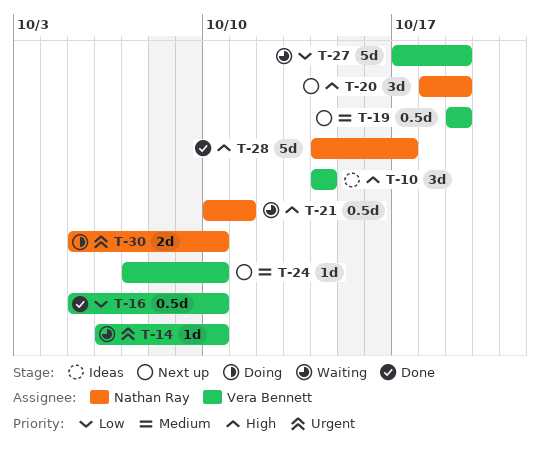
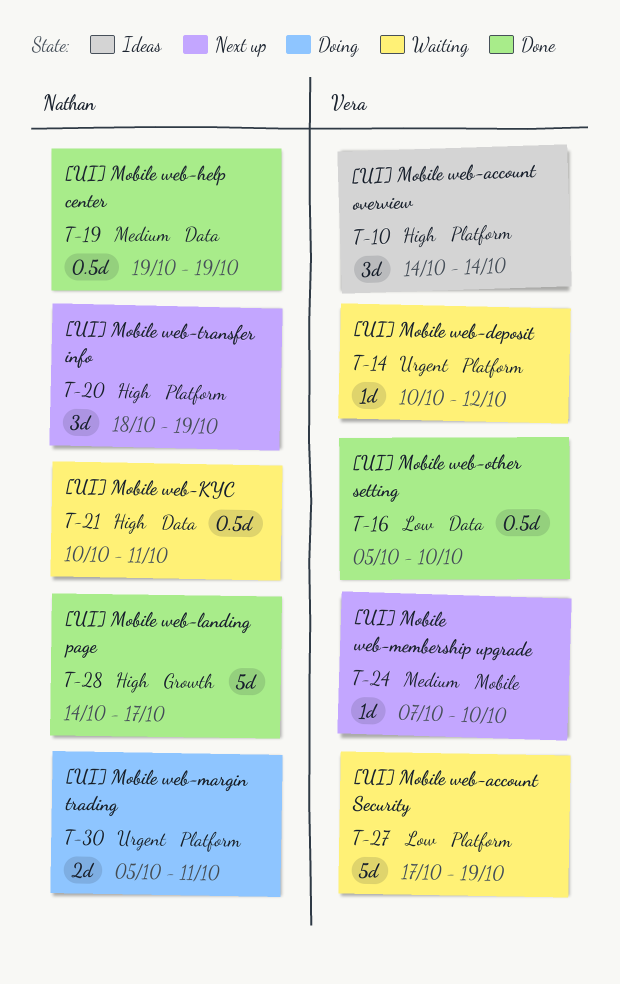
T-14, start: Oct 6 -> Oct 10
T-14, due: Oct 10 -> Oct 12
T-19, status: Next up -> Done
T-19, owner: Vera Bennett -> Nathan Ray
T-30, due: Oct 10 -> Oct 11

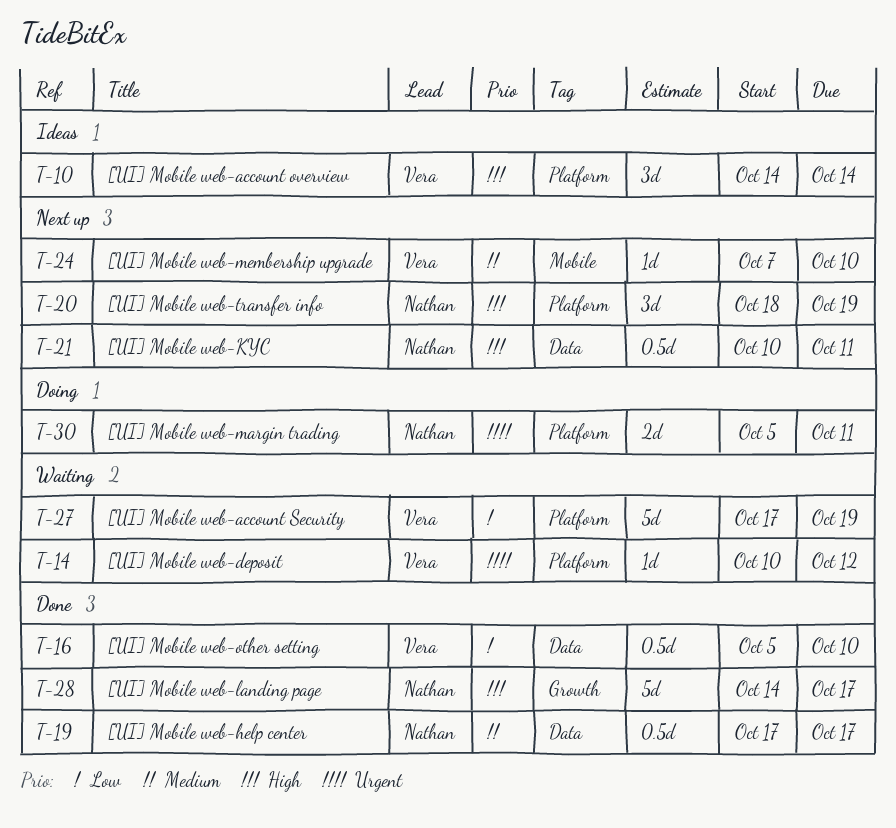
T-19, start: Oct 19 -> Oct 17
T-19, due: Oct 19 -> Oct 17
T-21, status: Waiting -> Next up

